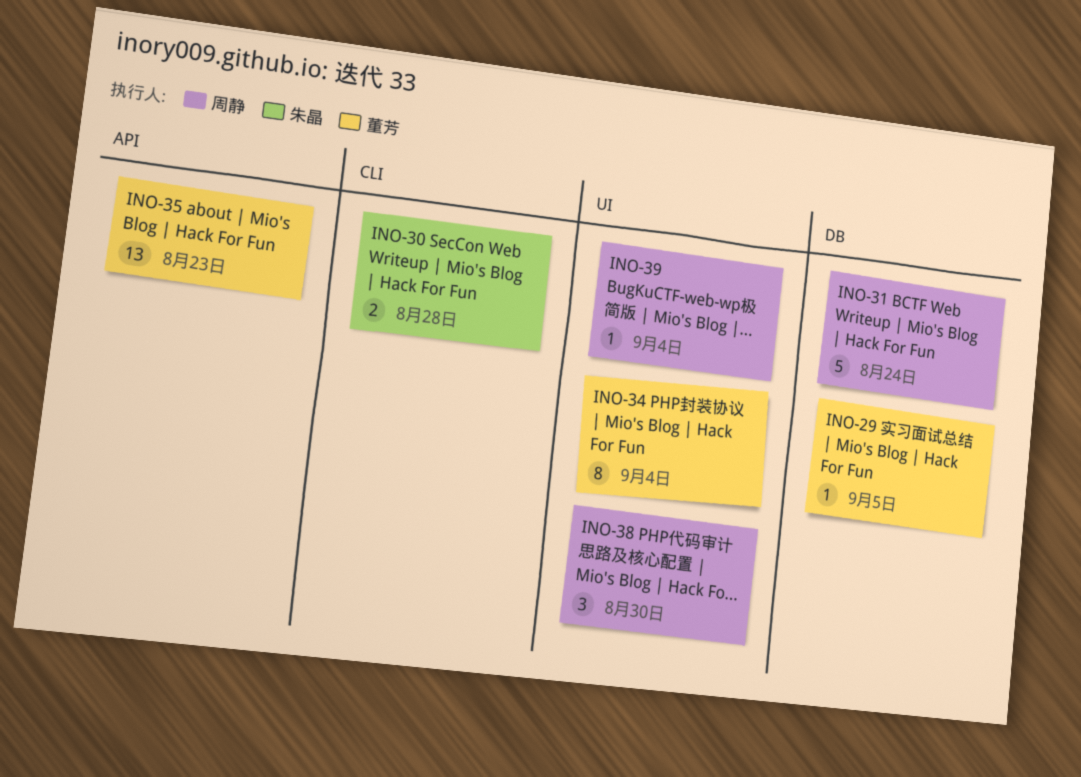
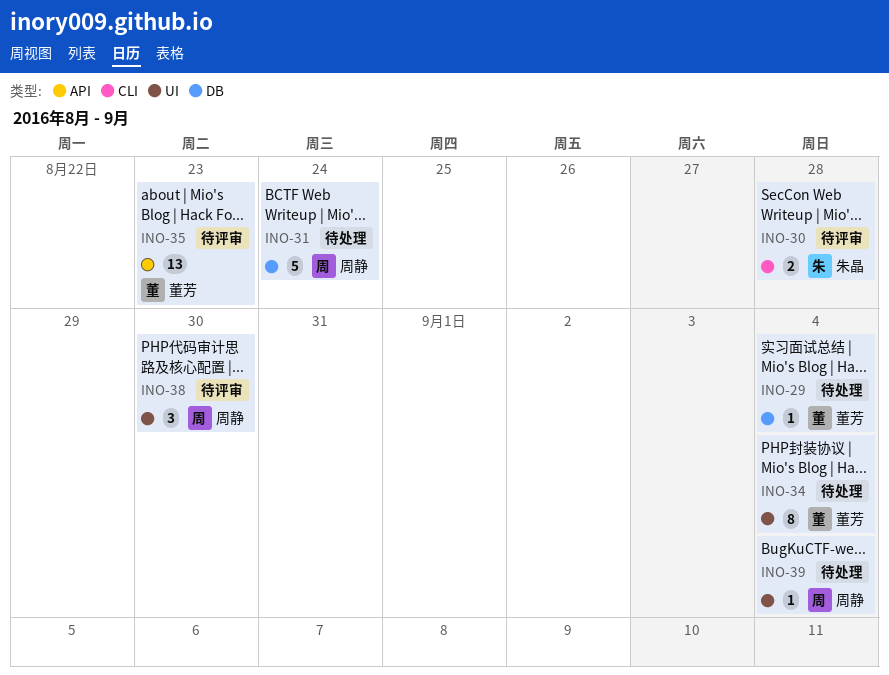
INO-29, due: Sep 5 -> Sep 4

